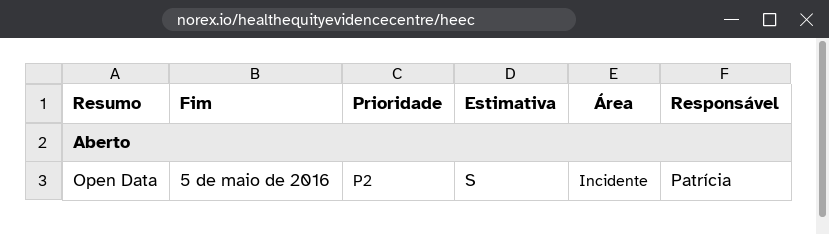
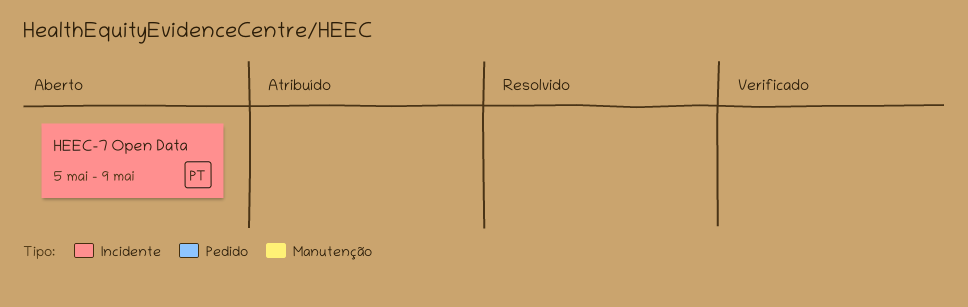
Open Data, due: May 5 -> May 9

